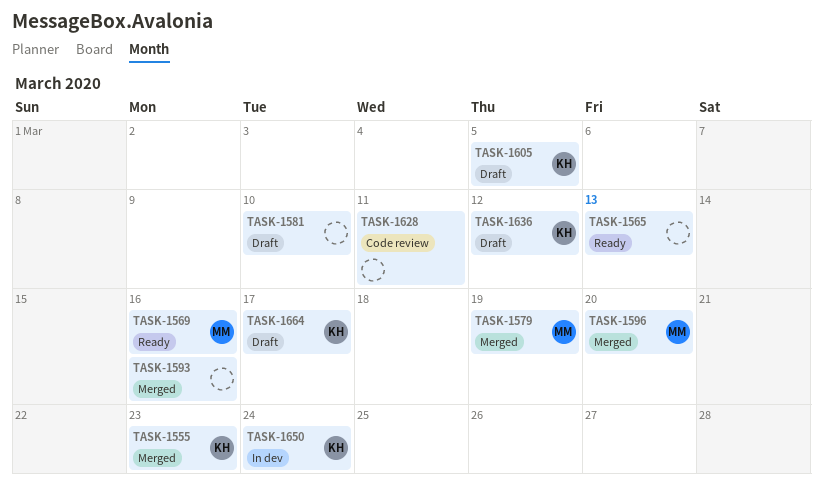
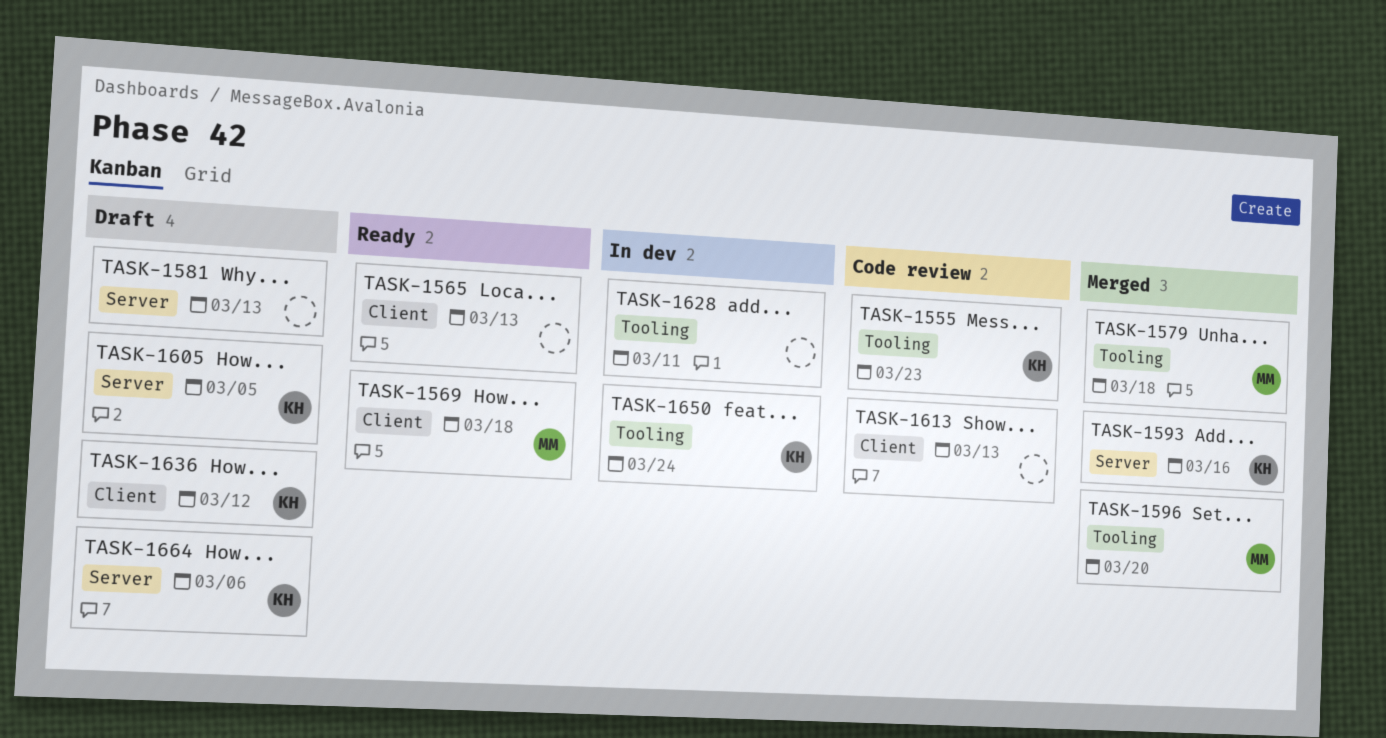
TASK-1555, status: Merged -> Code review
TASK-1569, due: Mar 16 -> Mar 18
TASK-1579, due: Mar 19 -> Mar 18
TASK-1581, due: Mar 10 -> Mar 13
TASK-1593, owner: none -> KH
TASK-1613: none -> present
TASK-1628, status: Code review -> In dev
TASK-1664, due: Mar 17 -> Mar 6

